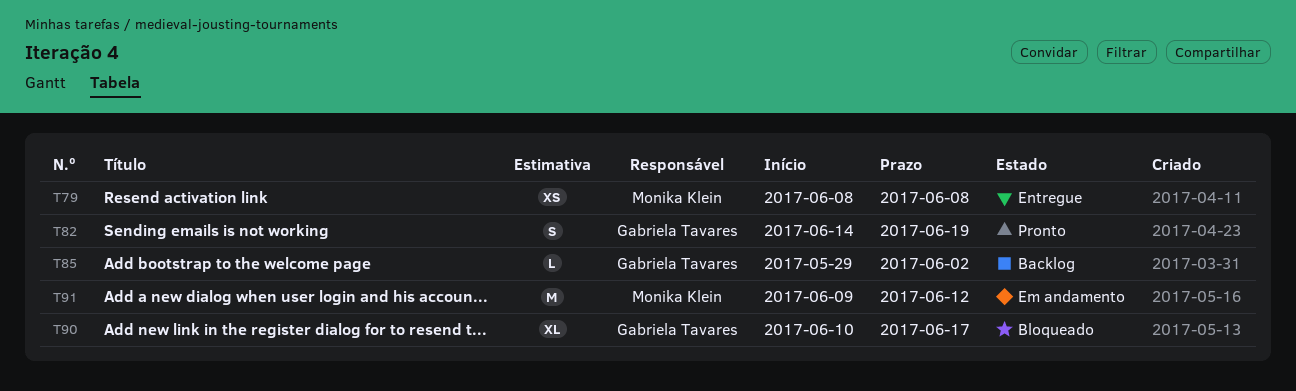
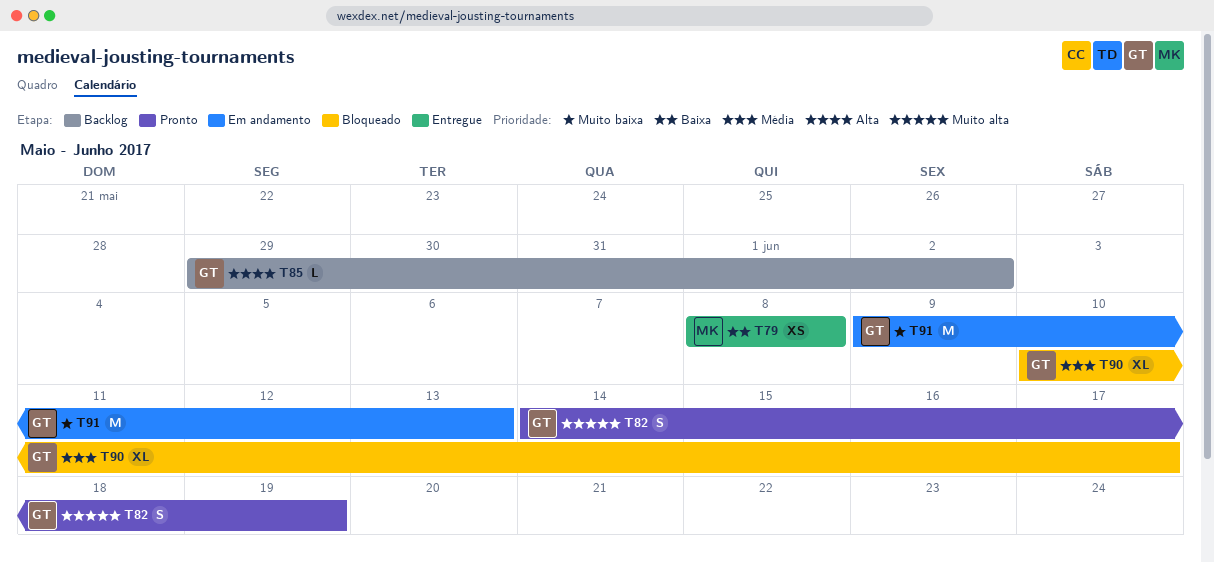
T91, owner: Monika Klein -> Gabriela Tavares
T91, due: Jun 12 -> Jun 13

